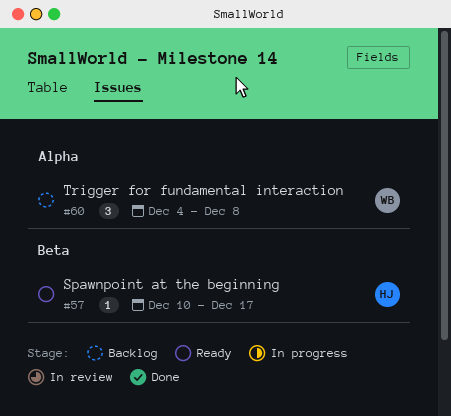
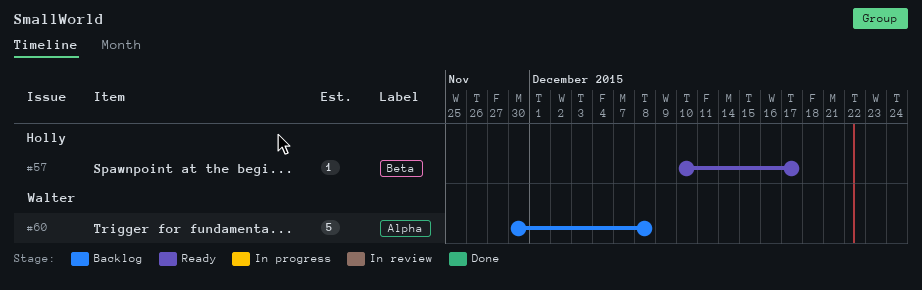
#60, estimate: 3 -> 5
#60, start: Dec 4 -> Nov 30

